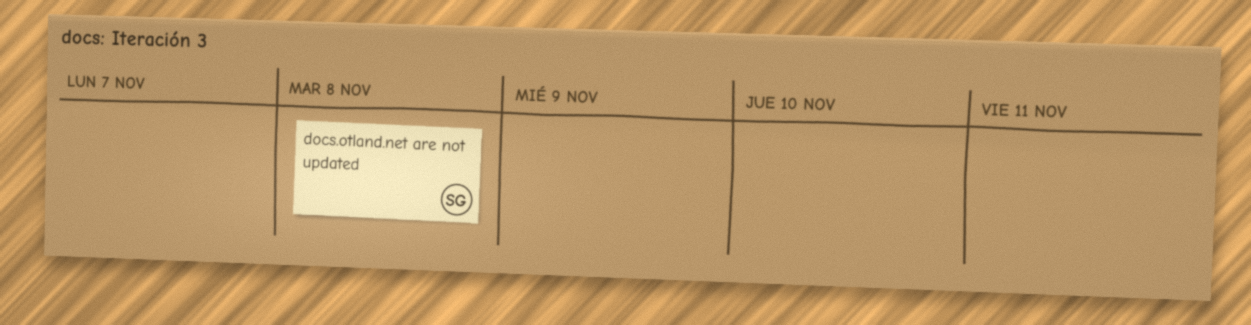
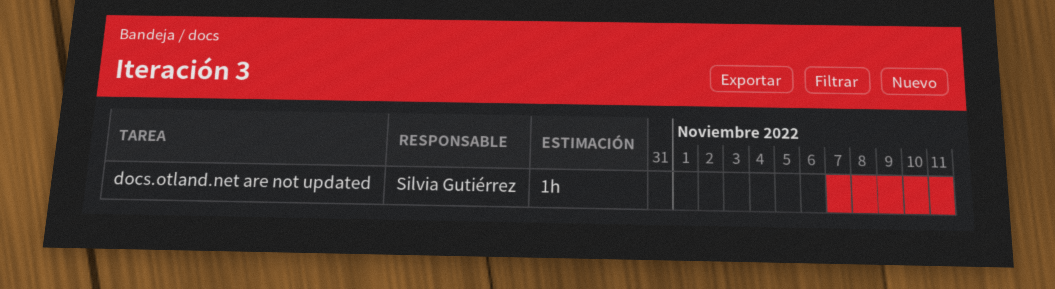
docs.otland.net are not updated, due: Nov 8 -> Nov 11

